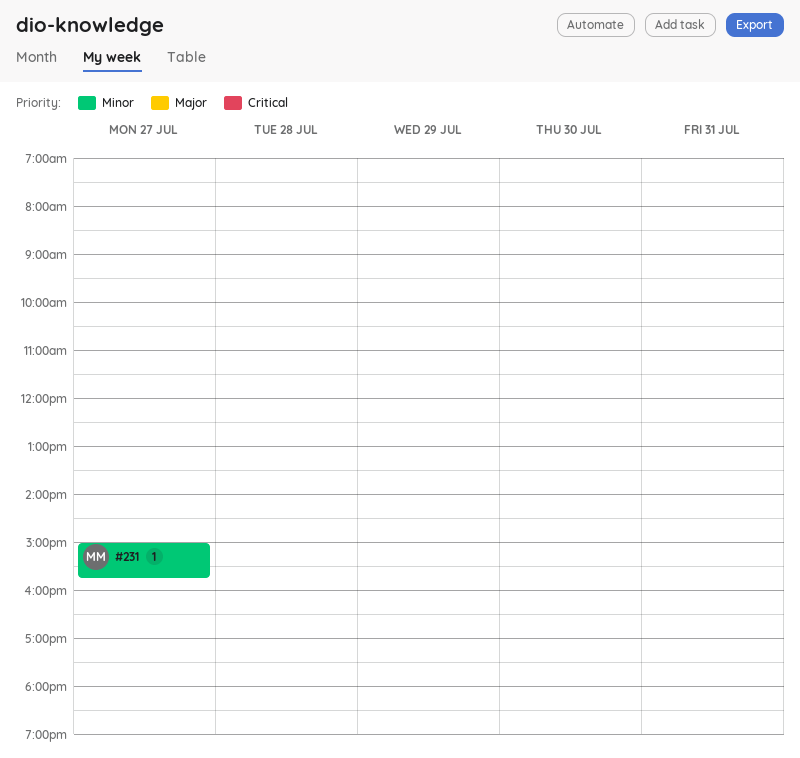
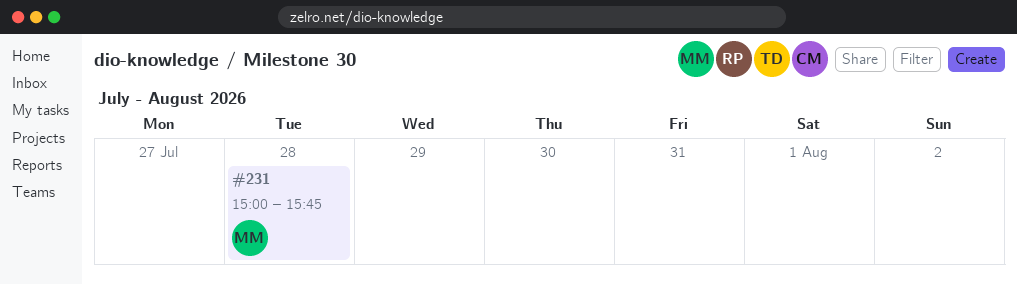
#231, day: Jul 27 -> Jul 28

